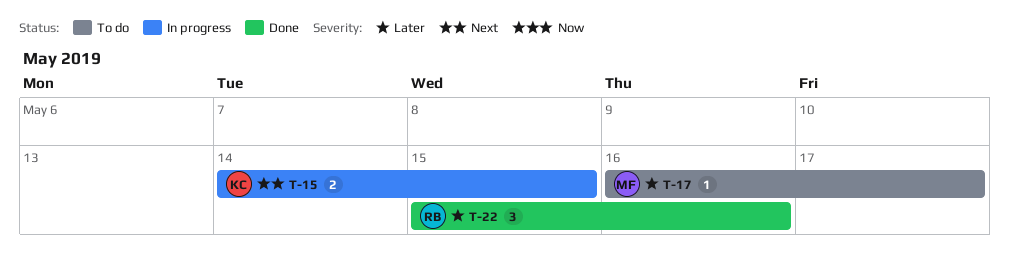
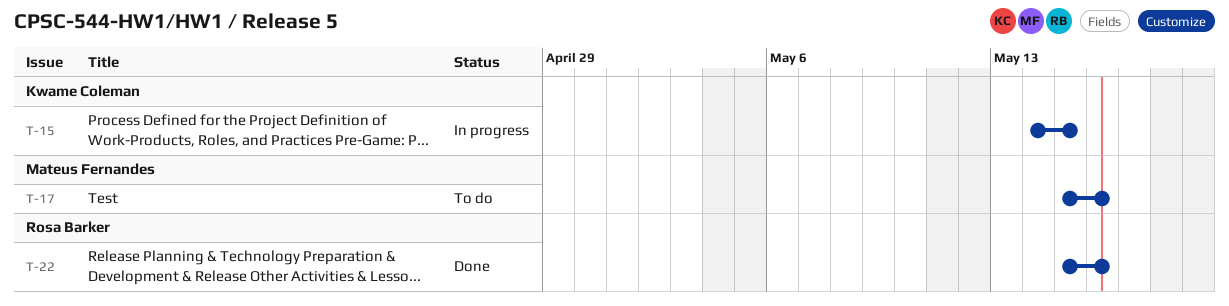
T-17, start: May 16 -> May 15
T-17, due: May 17 -> May 16

